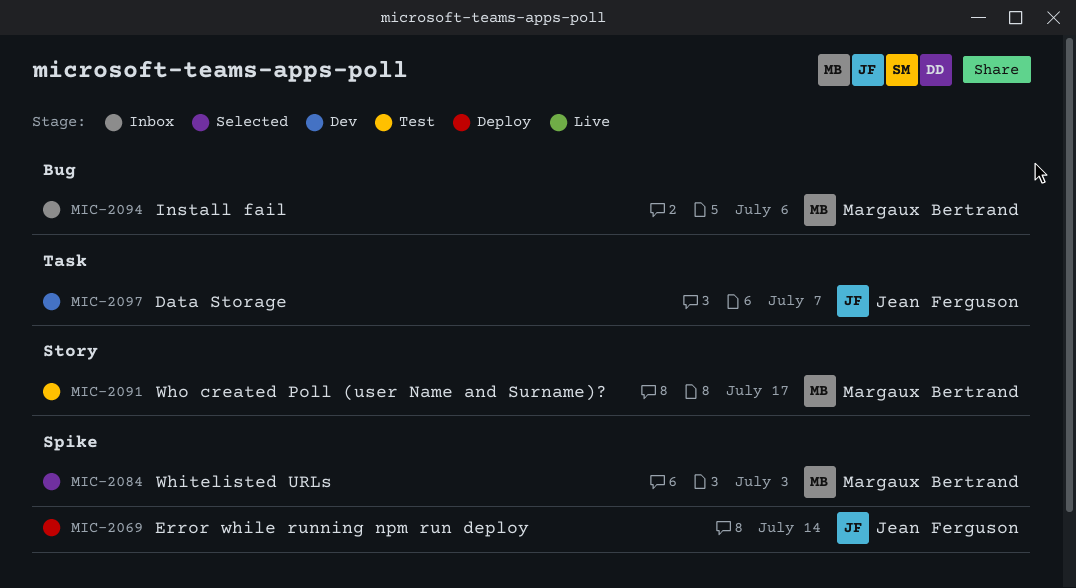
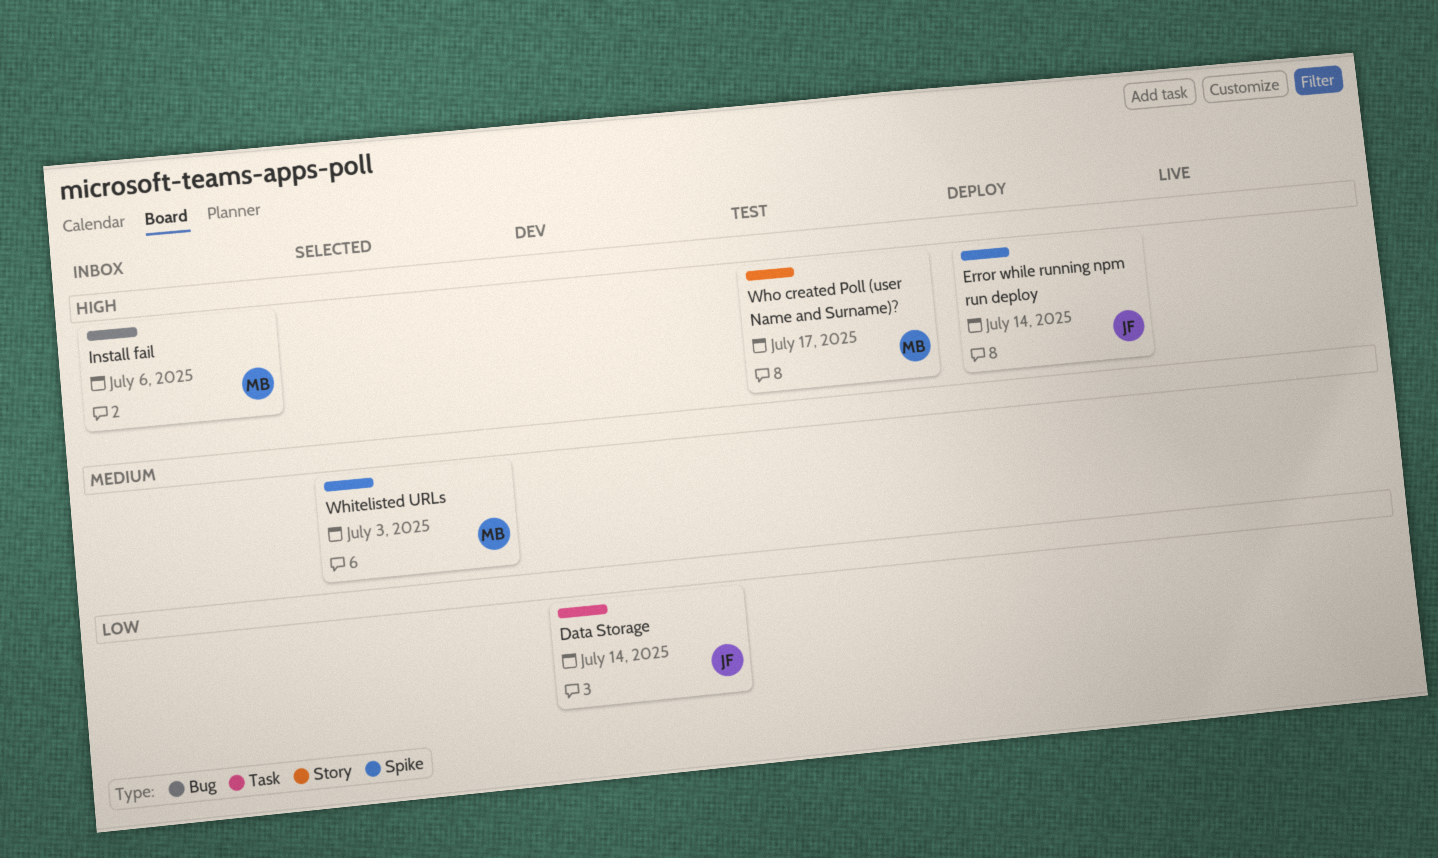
Data Storage, due: Jul 7 -> Jul 14

